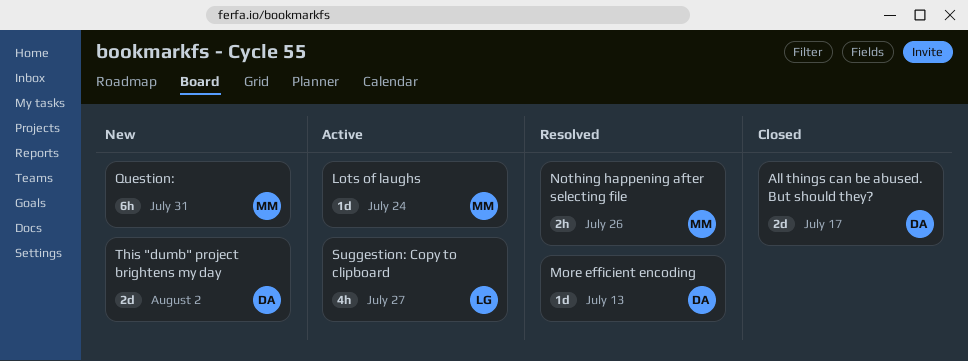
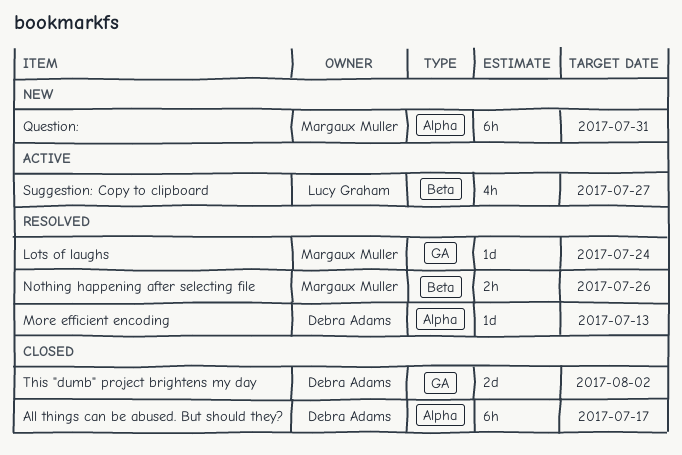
All things can be abused. But should they?, estimate: 2d -> 6h
Lots of laughs, status: Active -> Resolved
This "dumb" project brightens my day, status: New -> Closed

